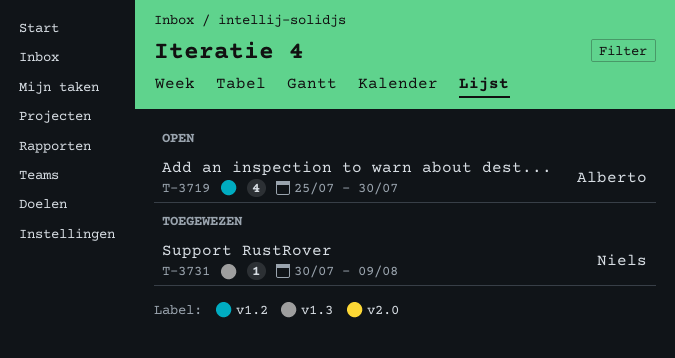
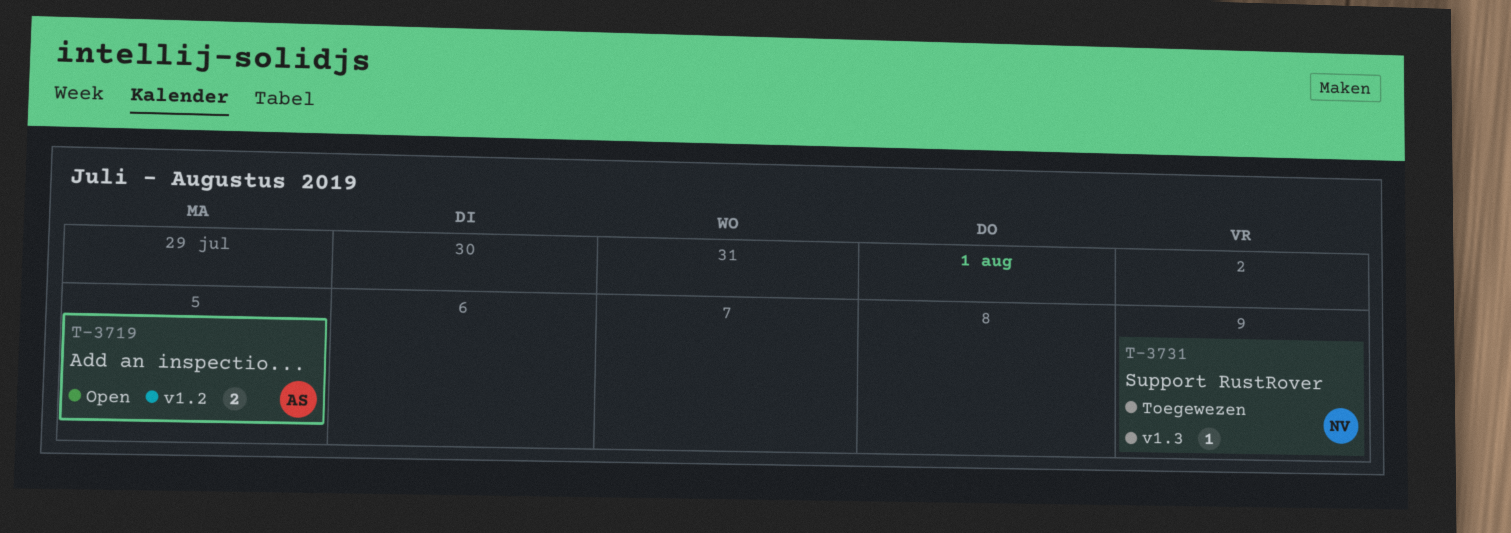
T-3719, estimate: 4 -> 2
T-3719, due: Jul 30 -> Aug 5

